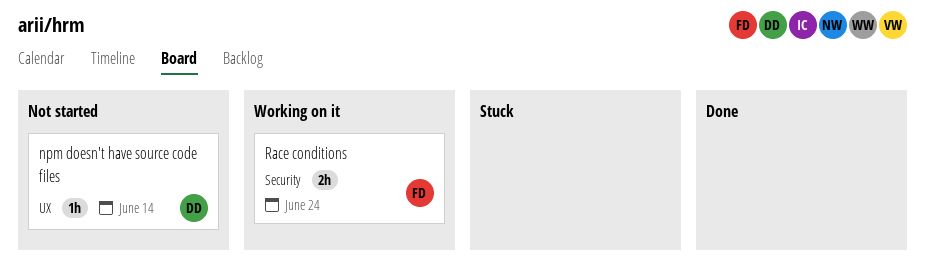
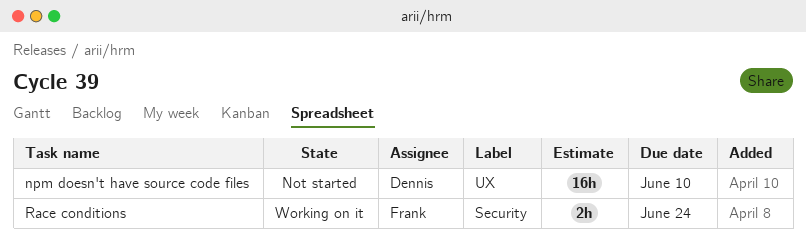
npm doesn't have source code files, estimate: 1h -> 16h
npm doesn't have source code files, due: Jun 14 -> Jun 10

